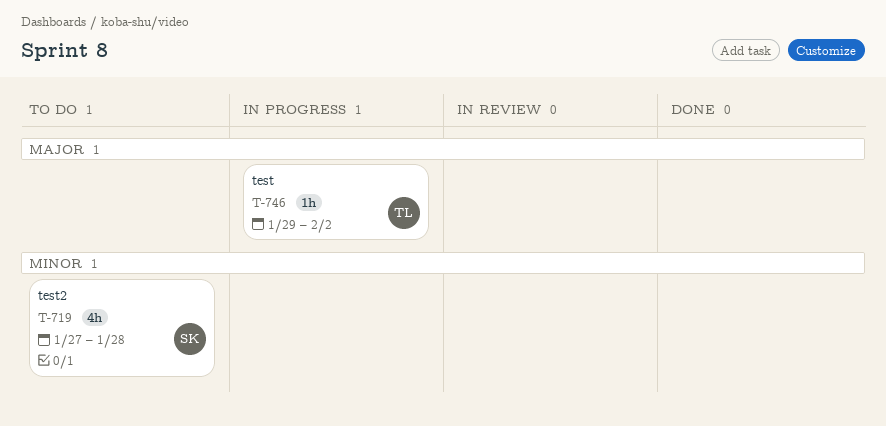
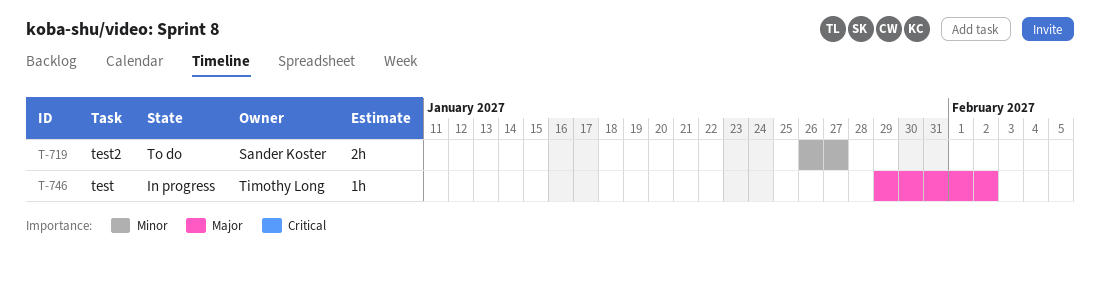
T-719, estimate: 4h -> 2h
T-719, start: Jan 27 -> Jan 26
T-719, due: Jan 28 -> Jan 27

